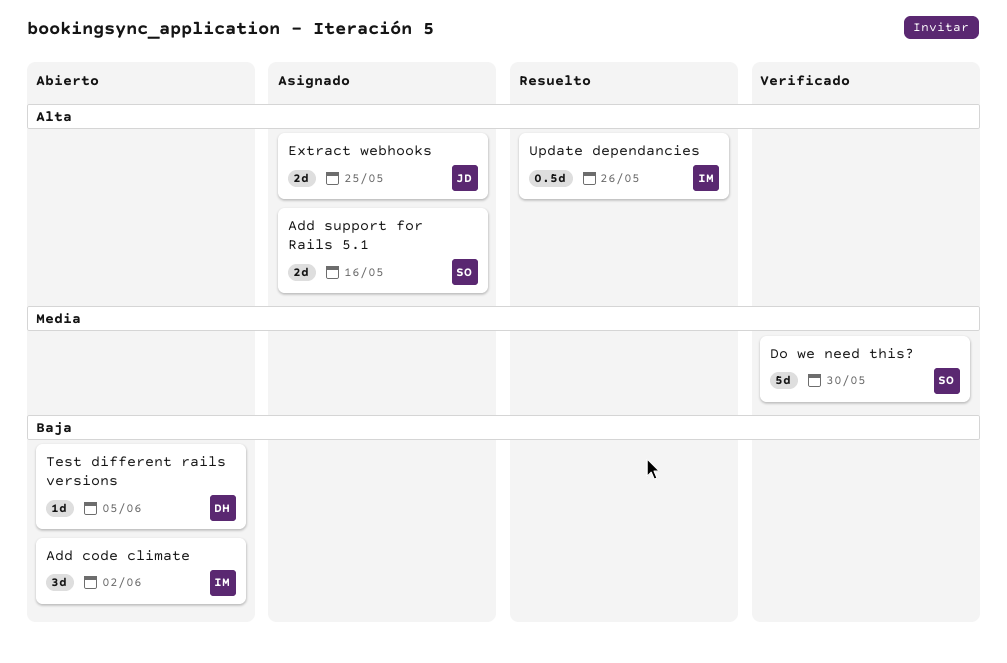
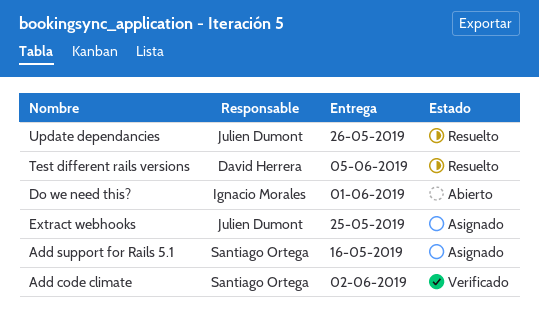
Add code climate, status: Abierto -> Verificado
Add code climate, owner: Ignacio Morales -> Santiago Ortega
Do we need this?, status: Verificado -> Abierto
Do we need this?, owner: Santiago Ortega -> Ignacio Morales
Do we need this?, due: May 30 -> Jun 1
Test different rails versions, status: Abierto -> Resuelto
Update dependancies, owner: Ignacio Morales -> Julien Dumont

